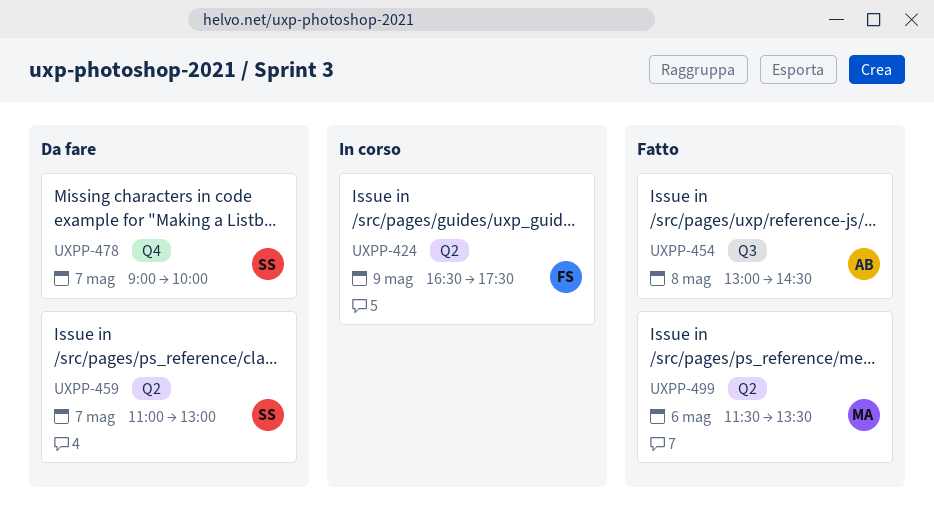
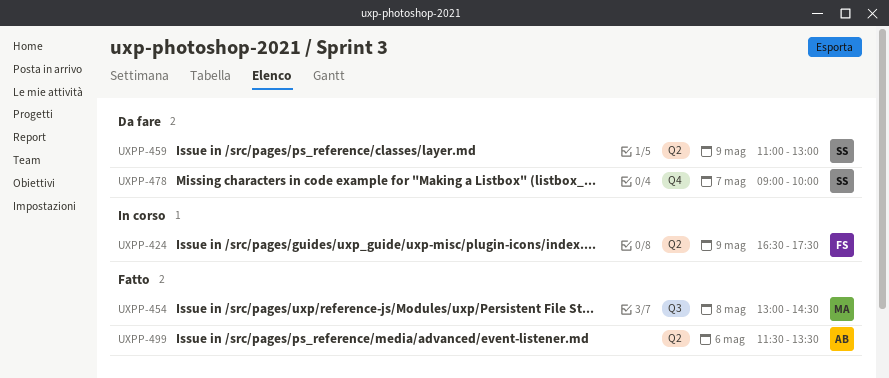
UXPP-454, owner: AB -> MA
UXPP-459, day: May 7 -> May 9
UXPP-499, owner: MA -> AB

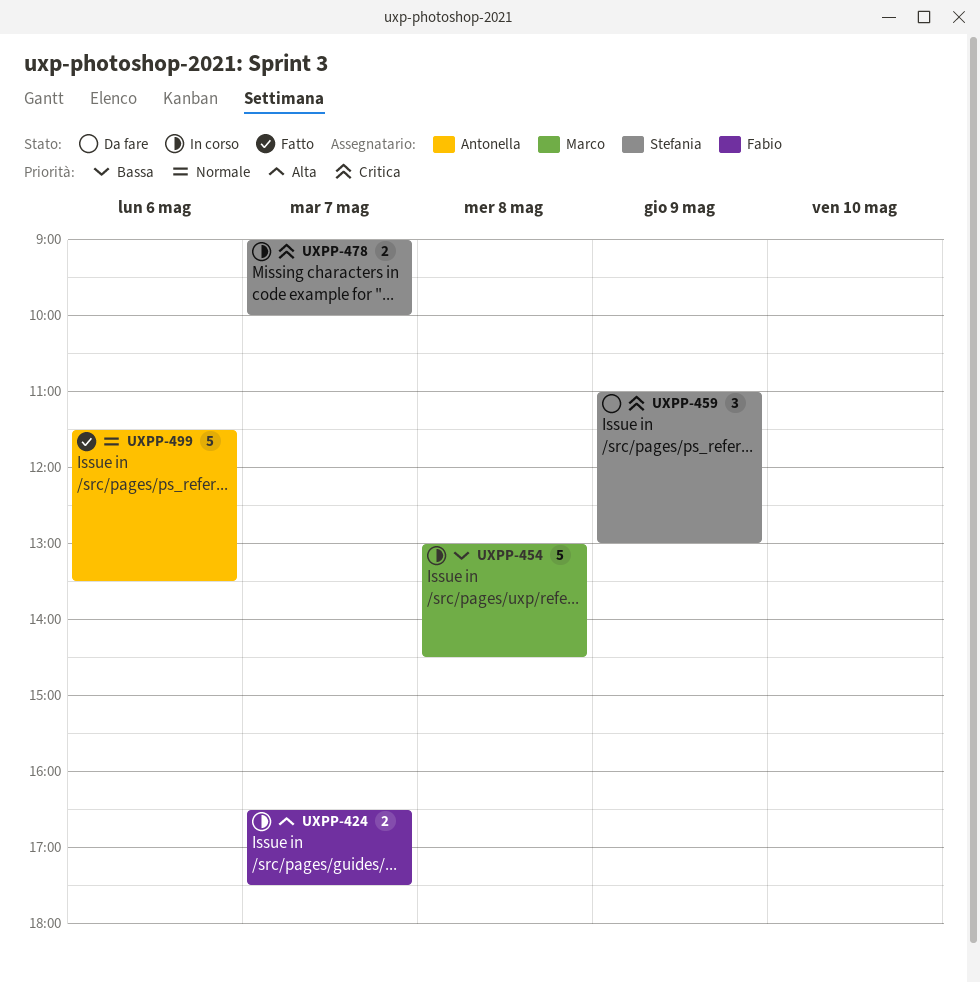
UXPP-424, day: May 9 -> May 7
UXPP-454, status: Fatto -> In corso
UXPP-478, status: Da fare -> In corso

